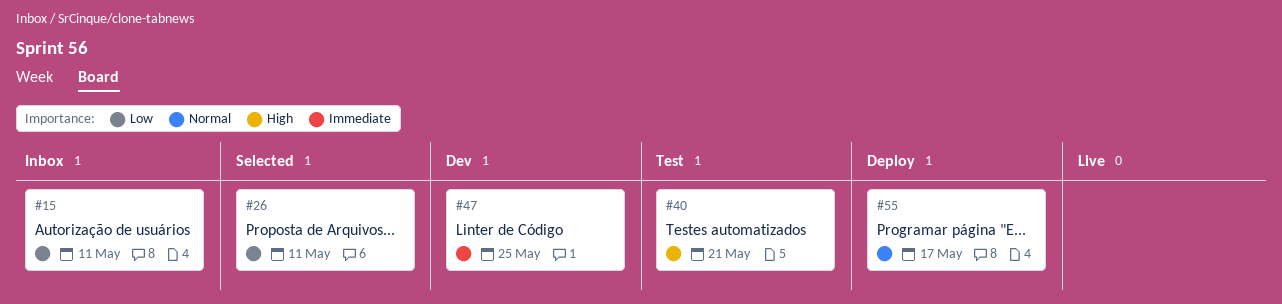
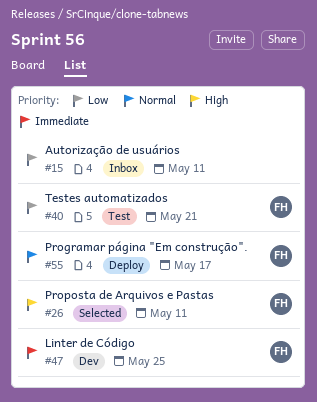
#26, priority: Low -> High
#40, priority: High -> Low

